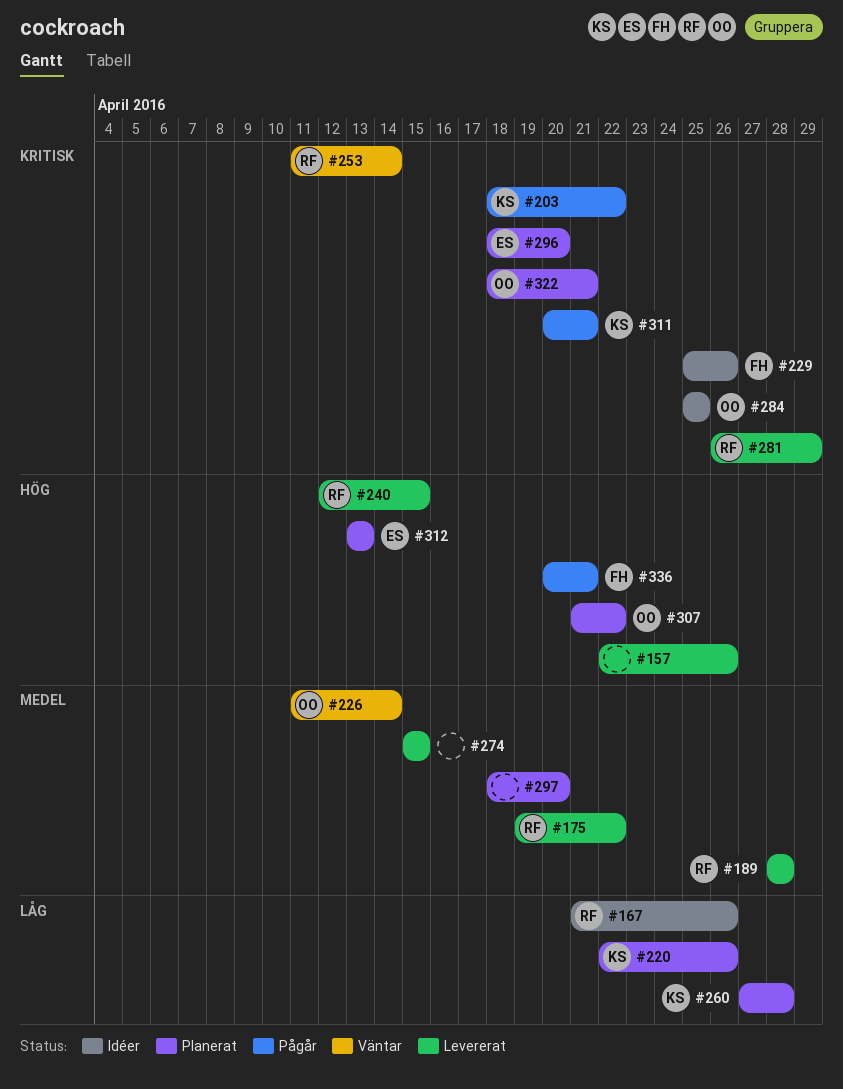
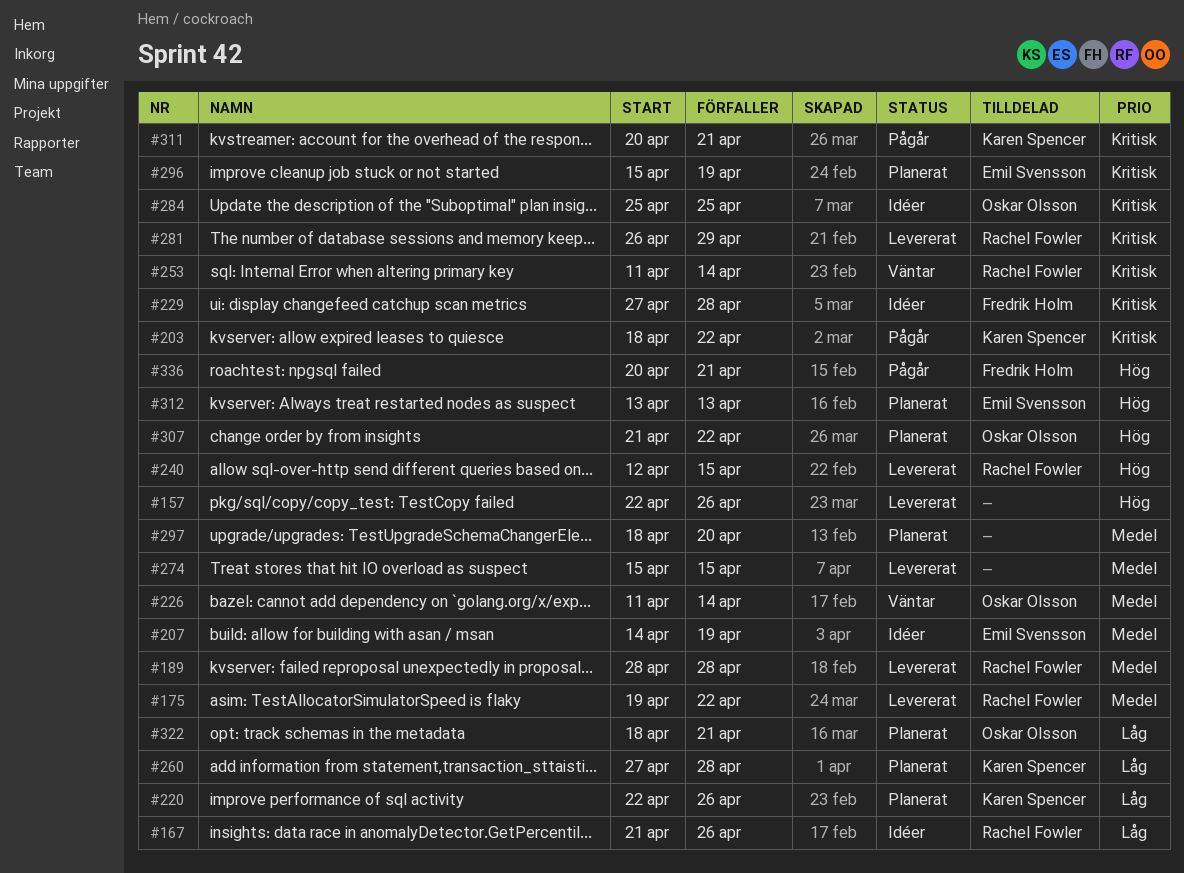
#207: none -> present
#229, start: Apr 25 -> Apr 27
#229, due: Apr 26 -> Apr 28
#296, start: Apr 18 -> Apr 15
#296, due: Apr 20 -> Apr 19
#322, priority: Kritisk -> Låg

